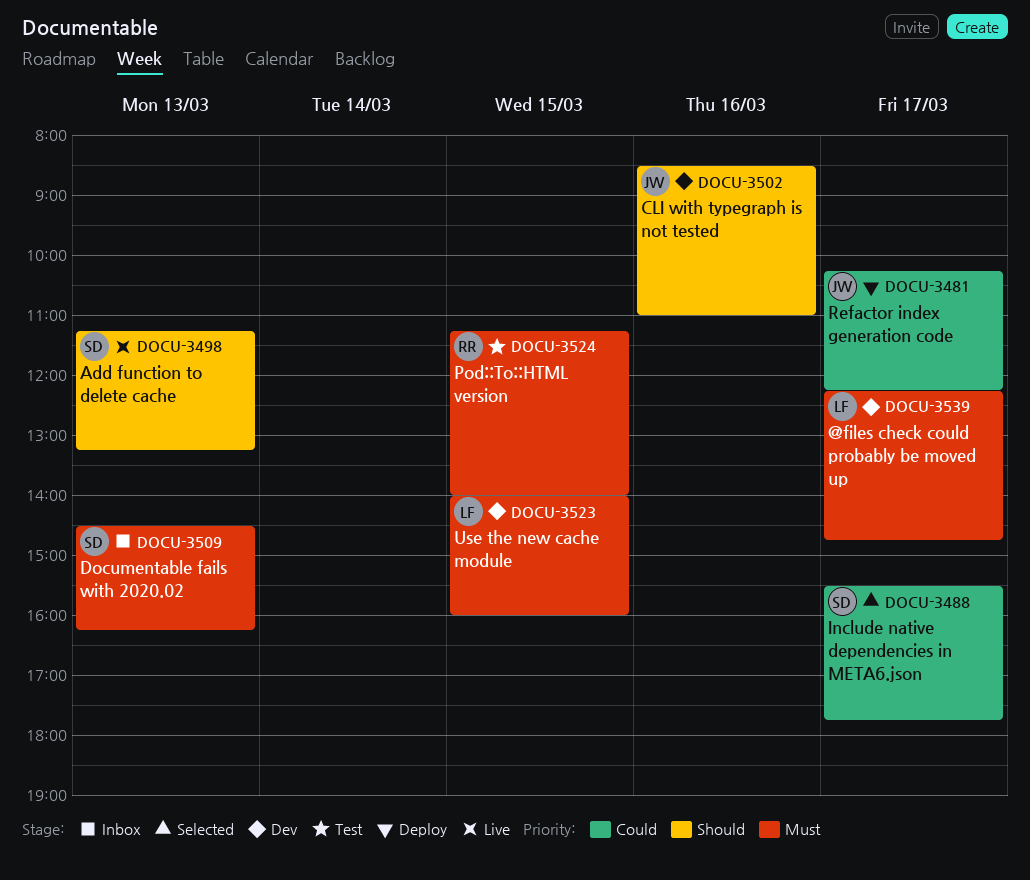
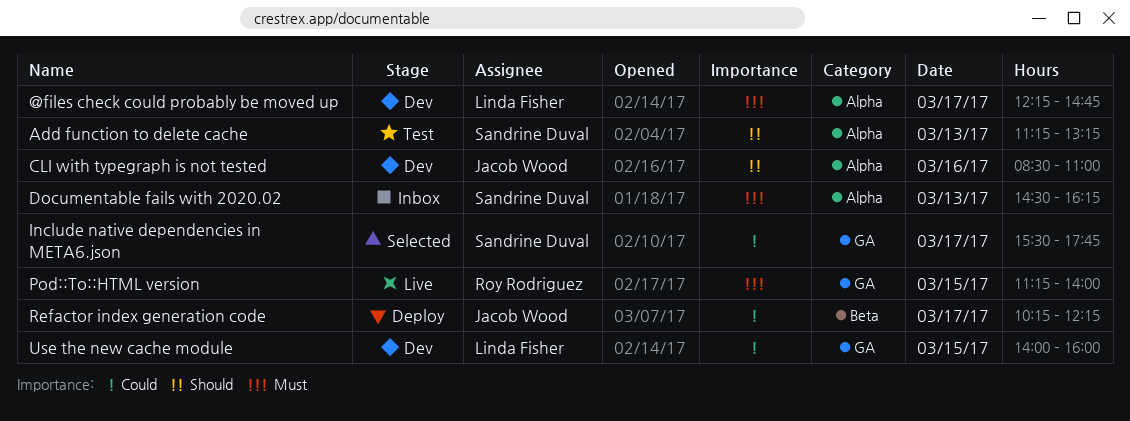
Add function to delete cache, status: Live -> Test
Pod::To::HTML version, status: Test -> Live
Use the new cache module, priority: Must -> Could

